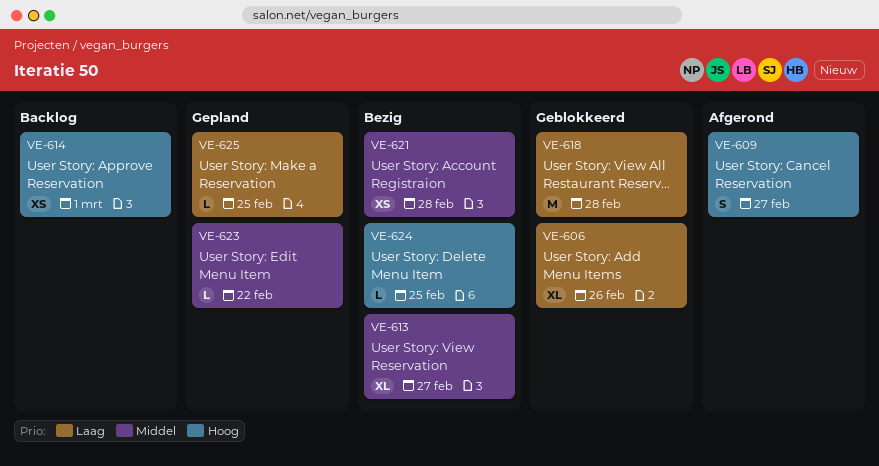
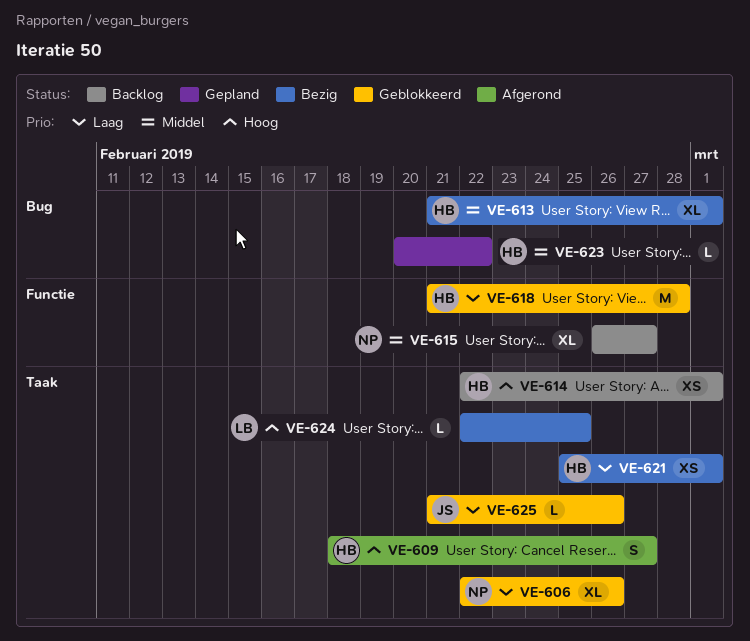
VE-613, due: Feb 27 -> Mar 1
VE-615: none -> present
VE-621, priority: Middel -> Laag
VE-621, due: Feb 28 -> Mar 1
VE-625, status: Gepland -> Geblokkeerd
VE-625, due: Feb 25 -> Feb 26

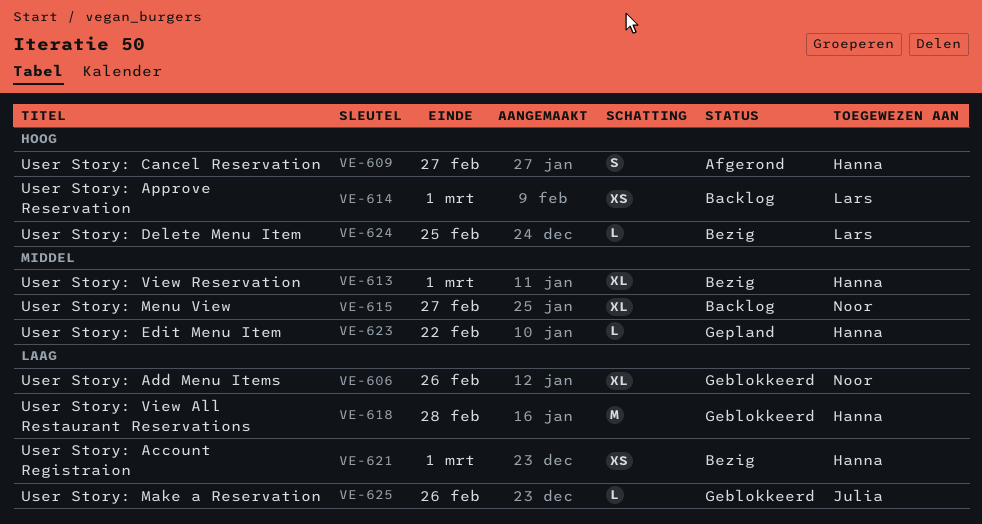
VE-614, owner: Hanna -> Lars

